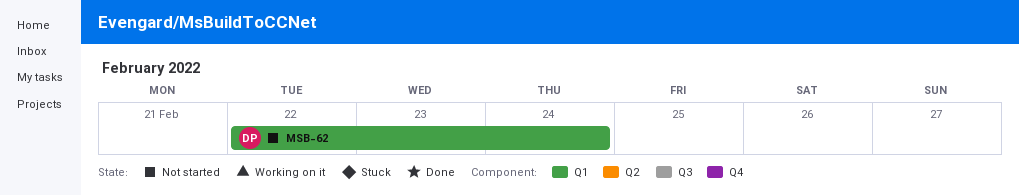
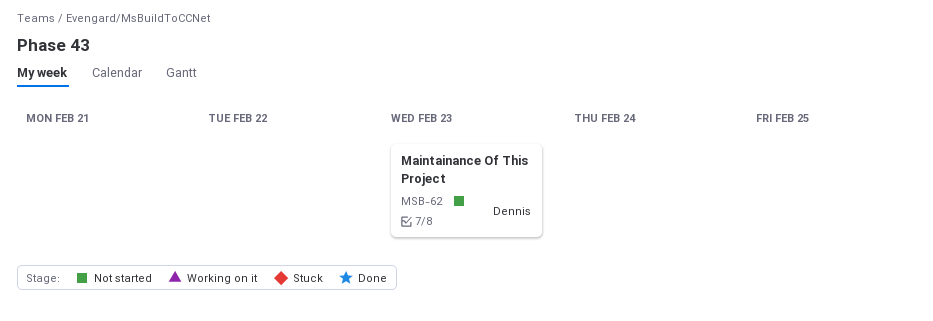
MSB-62, due: Feb 24 -> Feb 23

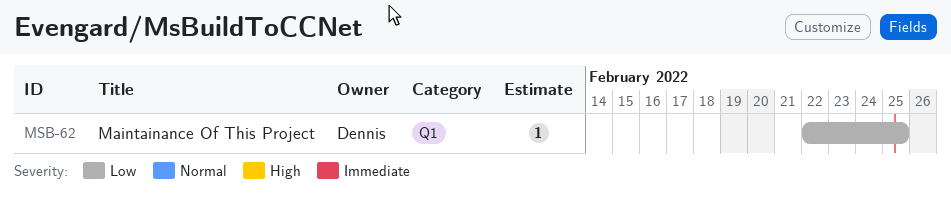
MSB-62, due: Feb 23 -> Feb 25

